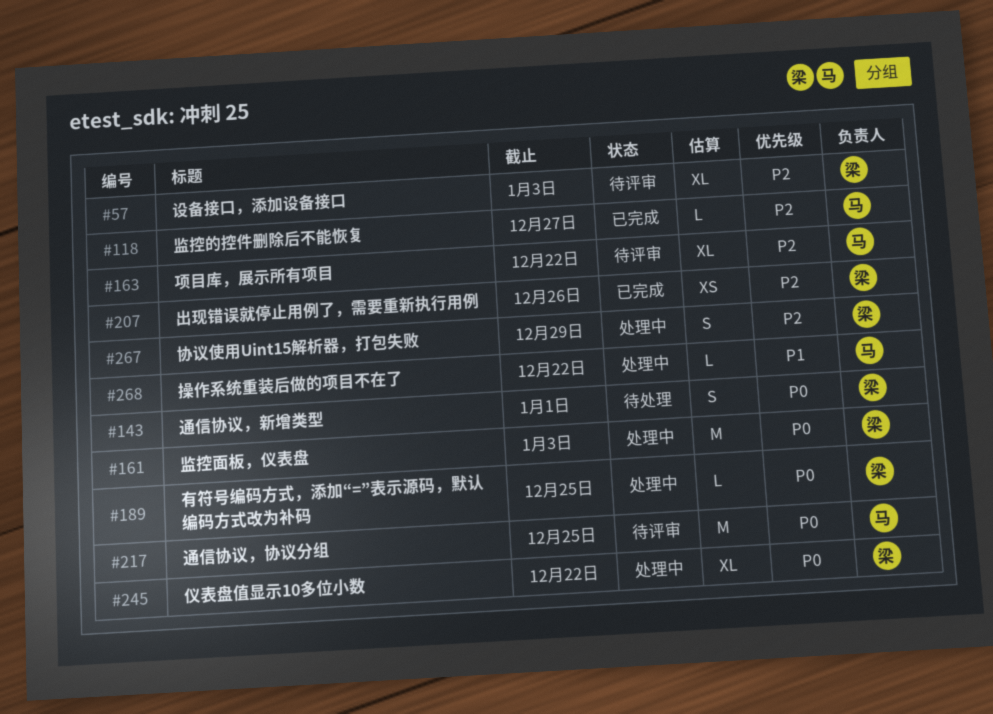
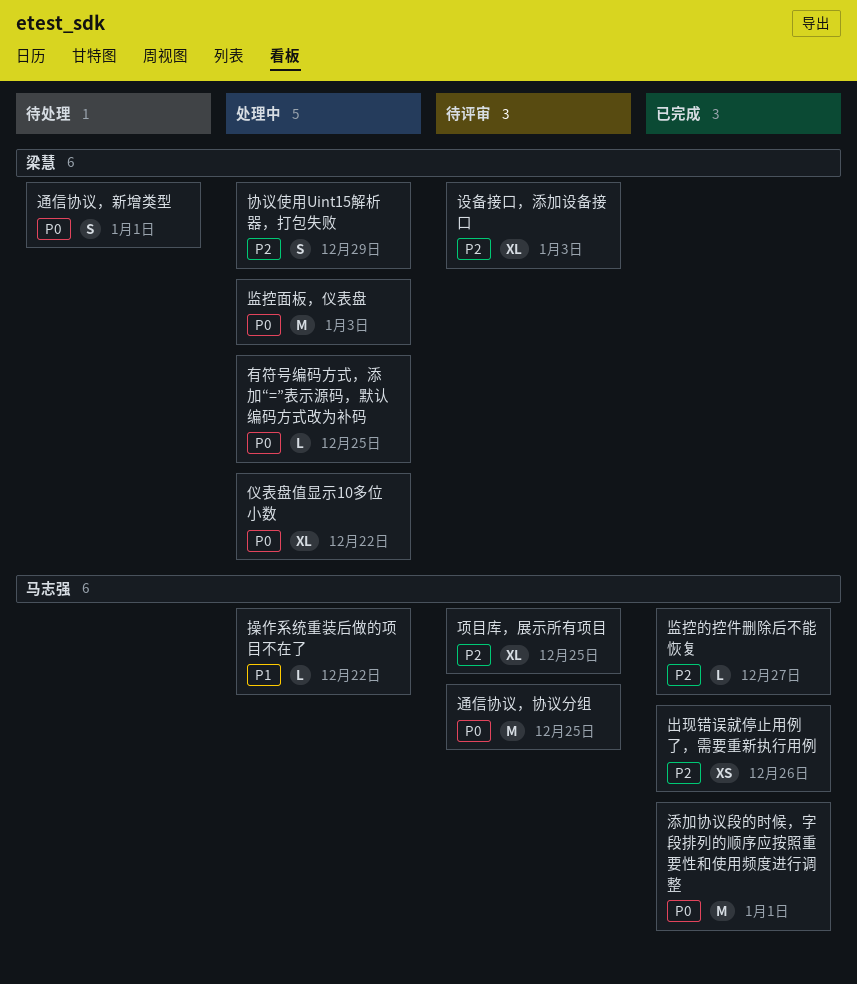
出现错误就停止用例了，需要重新执行用例, owner: 梁慧 -> 马志强
添加协议段的时候，字段排列的顺序应按照重要性和使用频度进行调整: none -> present
项目库，展示所有项目, due: Dec 22 -> Dec 25

